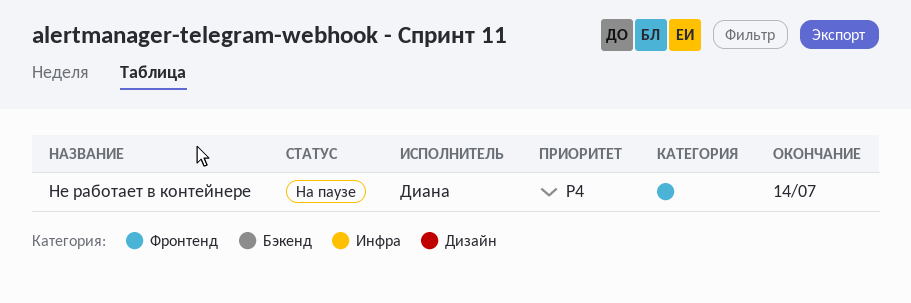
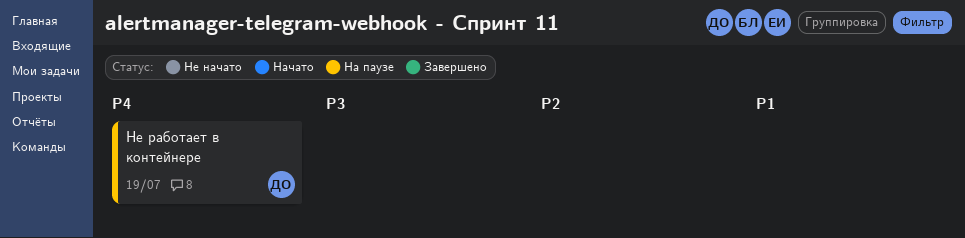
Не работает в контейнере, due: Jul 14 -> Jul 19

